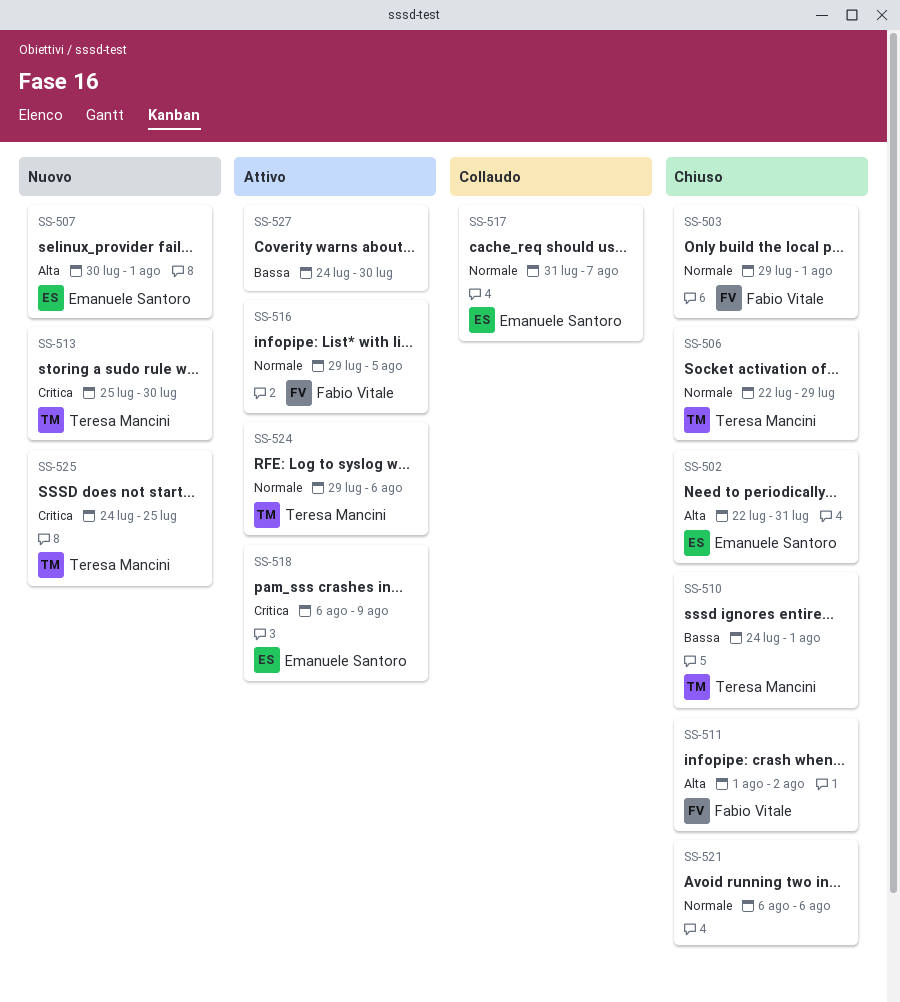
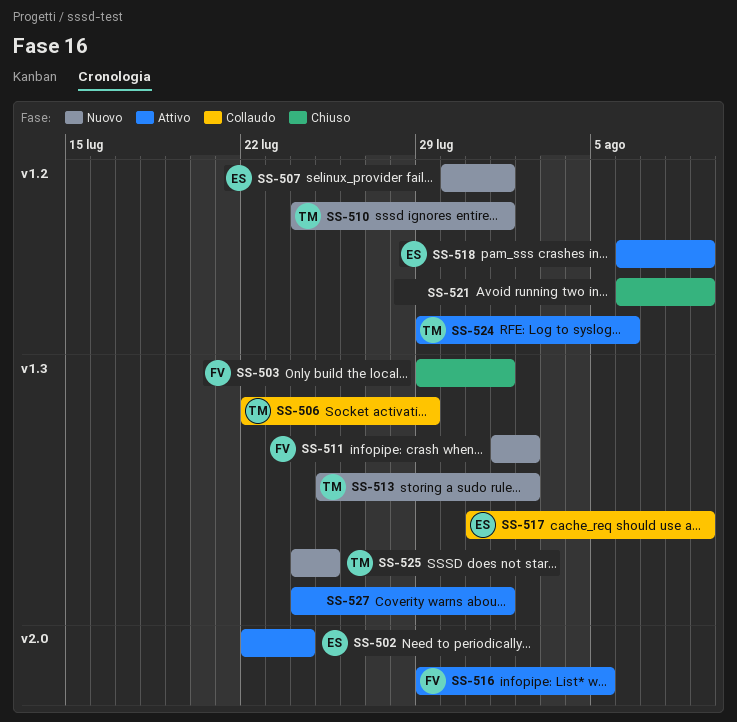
SS-502, status: Chiuso -> Attivo
SS-502, due: Jul 31 -> Jul 24
SS-506, status: Chiuso -> Collaudo
SS-510, status: Chiuso -> Nuovo
SS-511, status: Chiuso -> Nuovo
SS-513, due: Jul 30 -> Aug 2
SS-517, due: Aug 7 -> Aug 9
SS-521, due: Aug 6 -> Aug 9
SS-527, due: Jul 30 -> Aug 1

